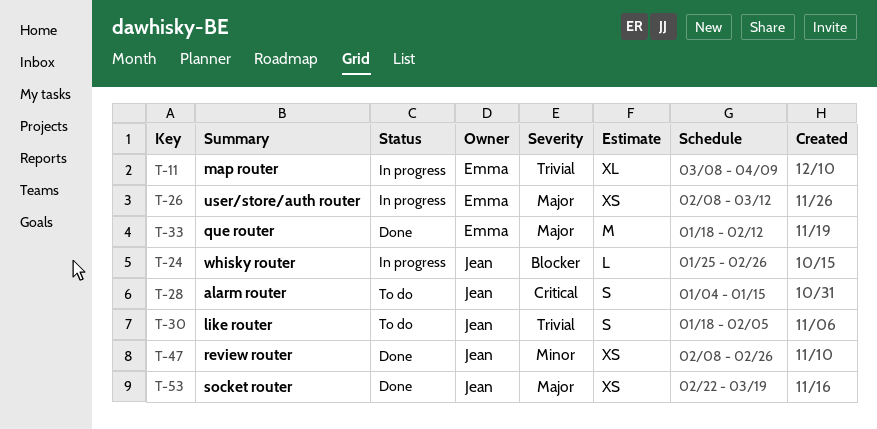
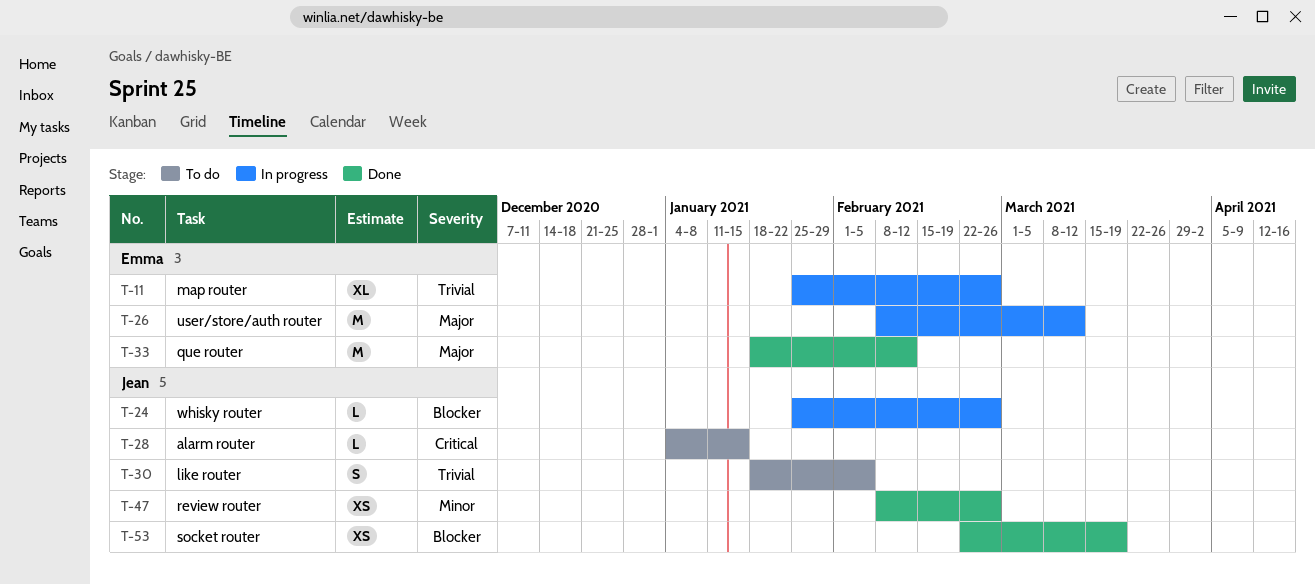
T-11, start: Mar 8 -> Jan 25
T-11, due: Apr 9 -> Feb 26
T-26, estimate: XS -> M
T-28, estimate: S -> L
T-53, priority: Major -> Blocker

